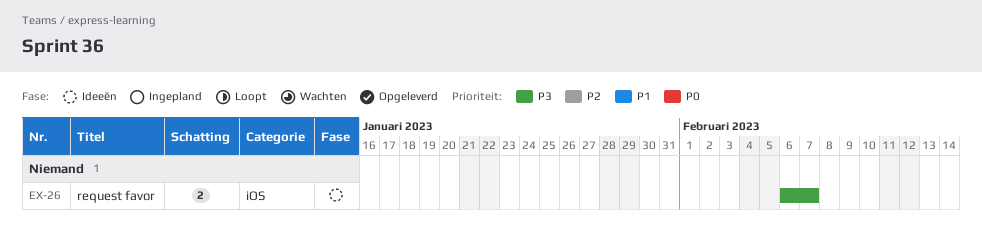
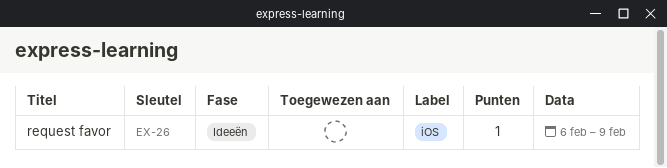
EX-26, estimate: 2 -> 1
EX-26, due: Feb 7 -> Feb 9

